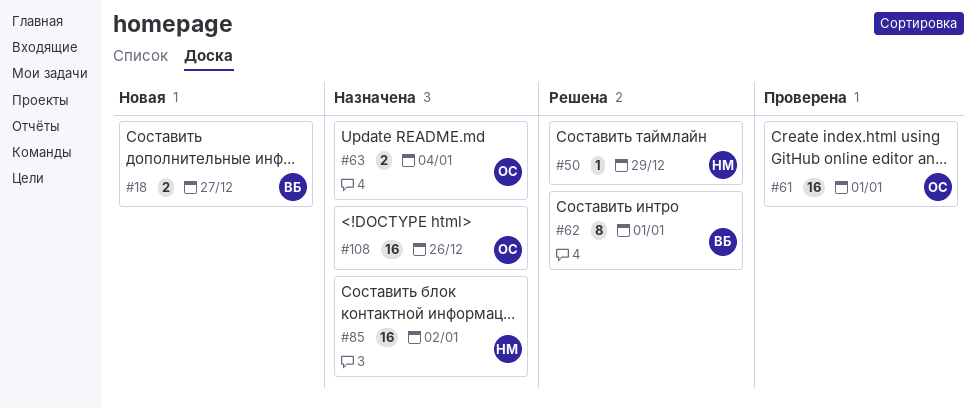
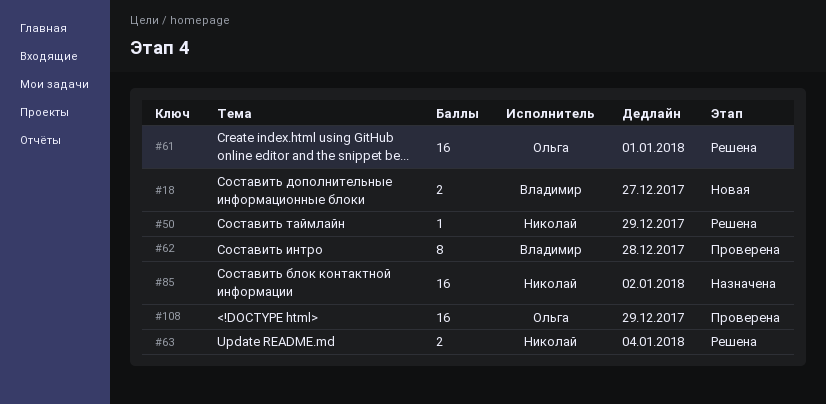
#61, status: Проверена -> Решена
#62, status: Решена -> Проверена
#62, due: Jan 1 -> Dec 28
#63, status: Назначена -> Решена
#63, owner: Ольга -> Николай
#108, status: Назначена -> Проверена
#108, due: Dec 26 -> Dec 29

